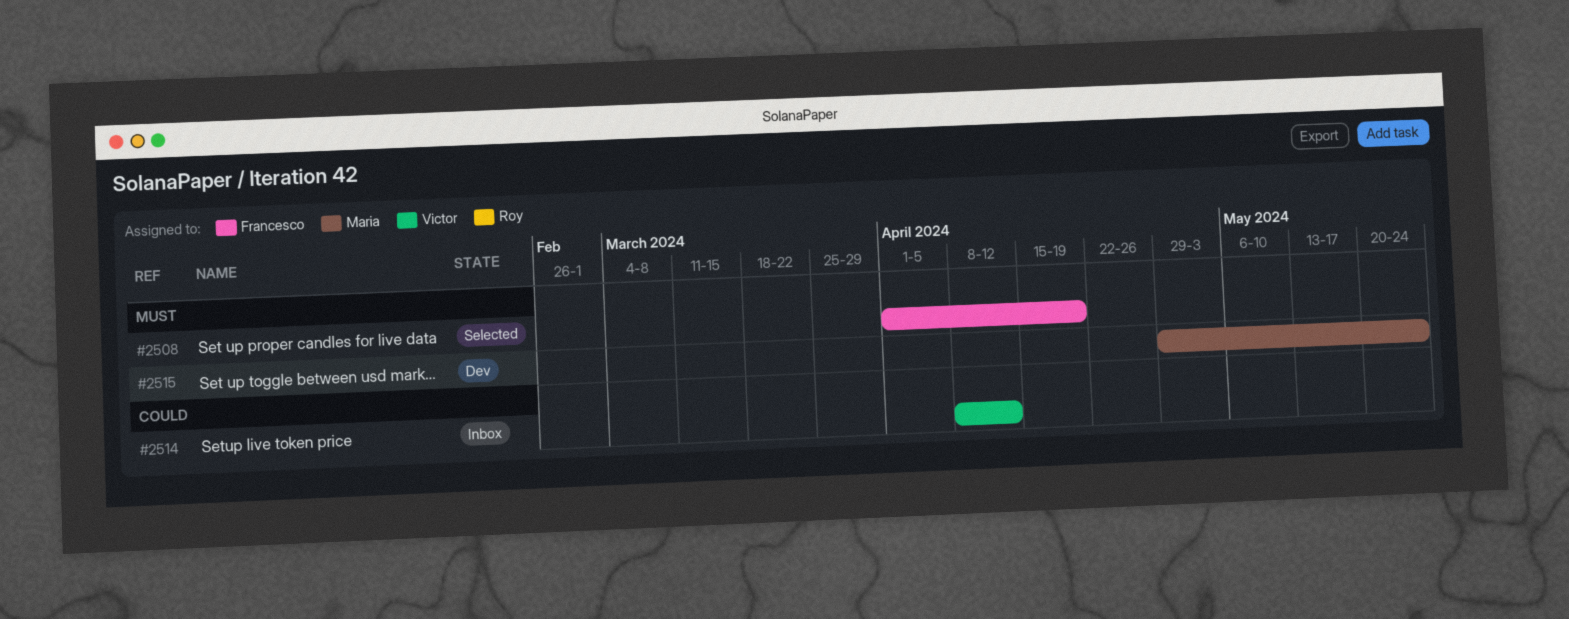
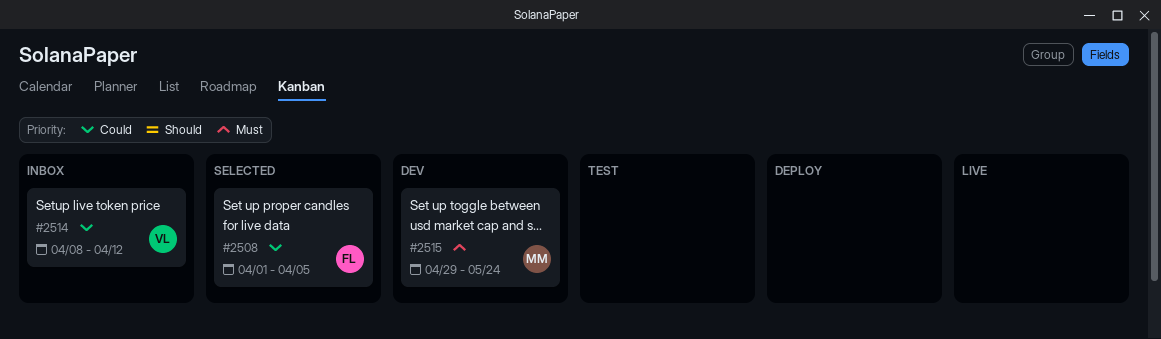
#2508, priority: Must -> Could
#2508, due: Apr 19 -> Apr 5

